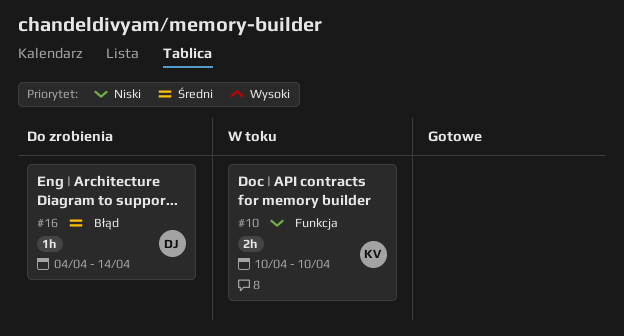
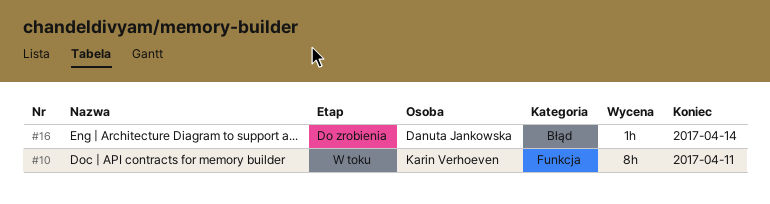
#10, estimate: 2h -> 8h
#10, due: Apr 10 -> Apr 11

